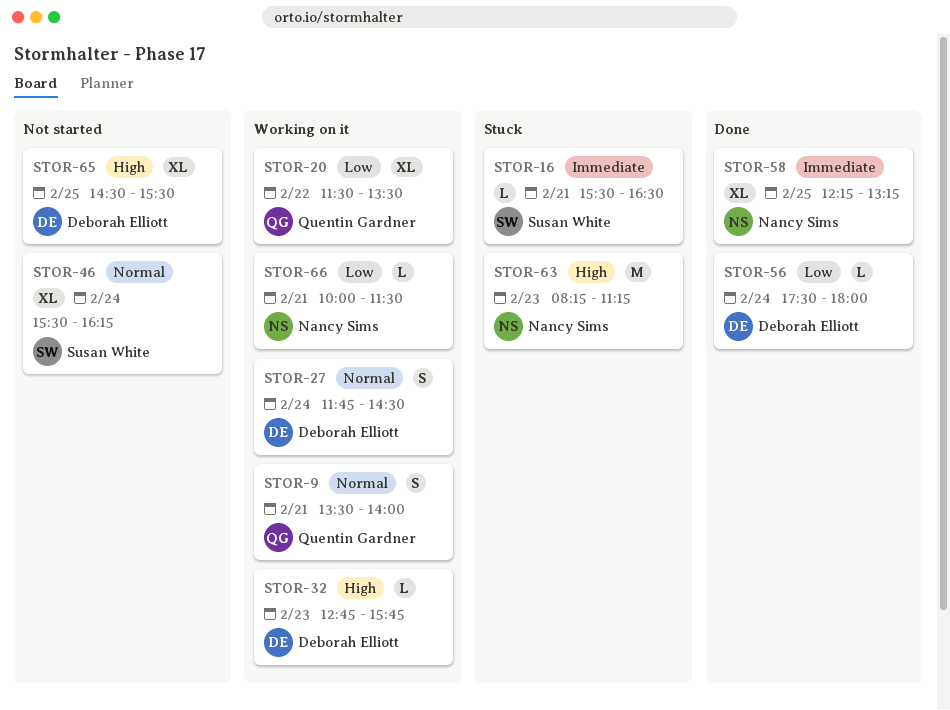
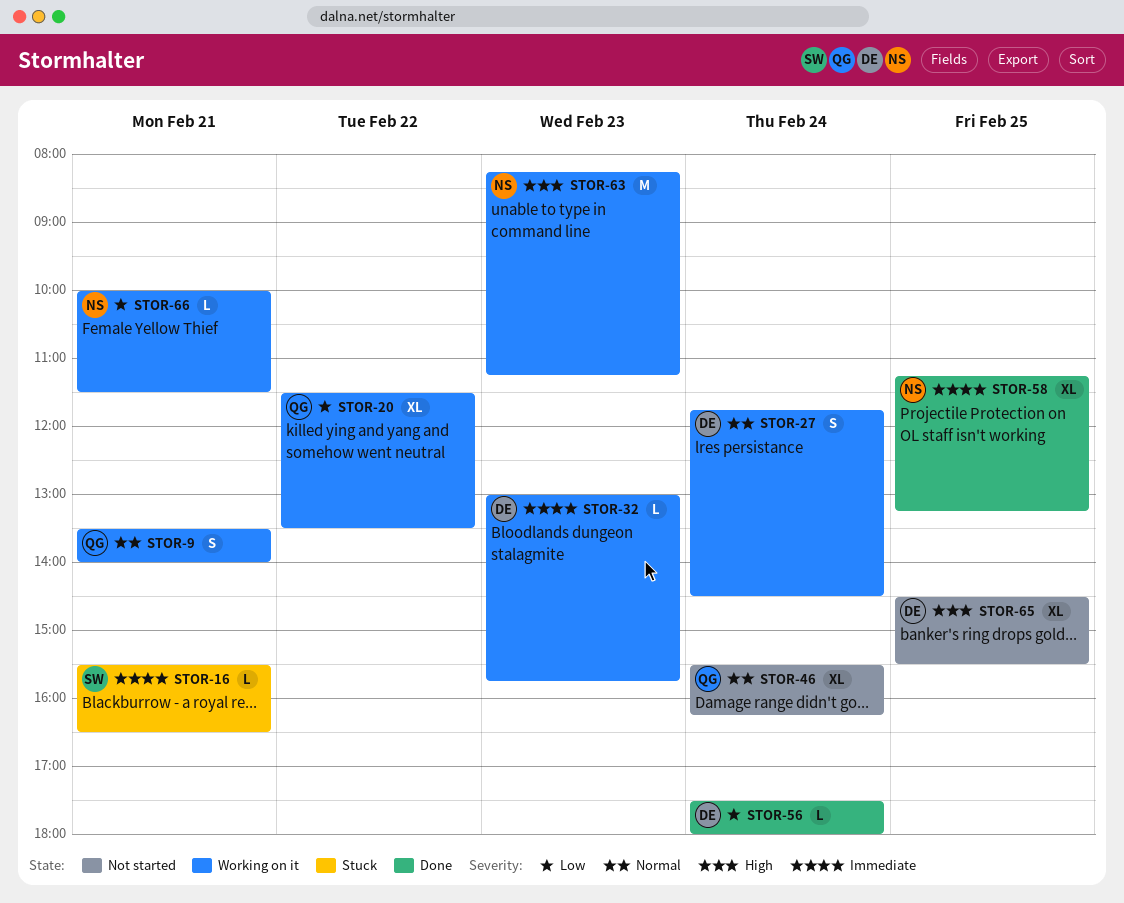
STOR-32, priority: High -> Immediate
STOR-32, begins: 12:45 -> 13:00
STOR-46, owner: Susan White -> Quentin Gardner
STOR-58, begins: 12:15 -> 11:15
STOR-63, status: Stuck -> Working on it

